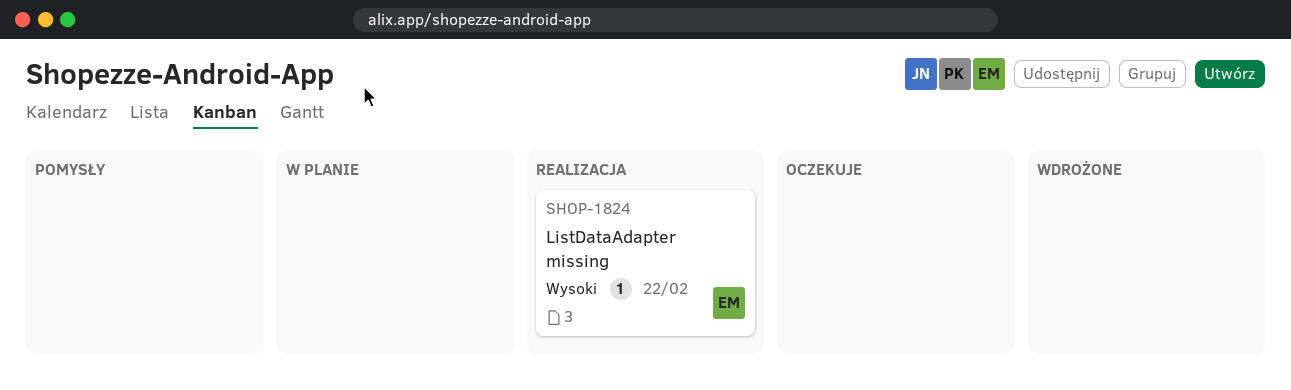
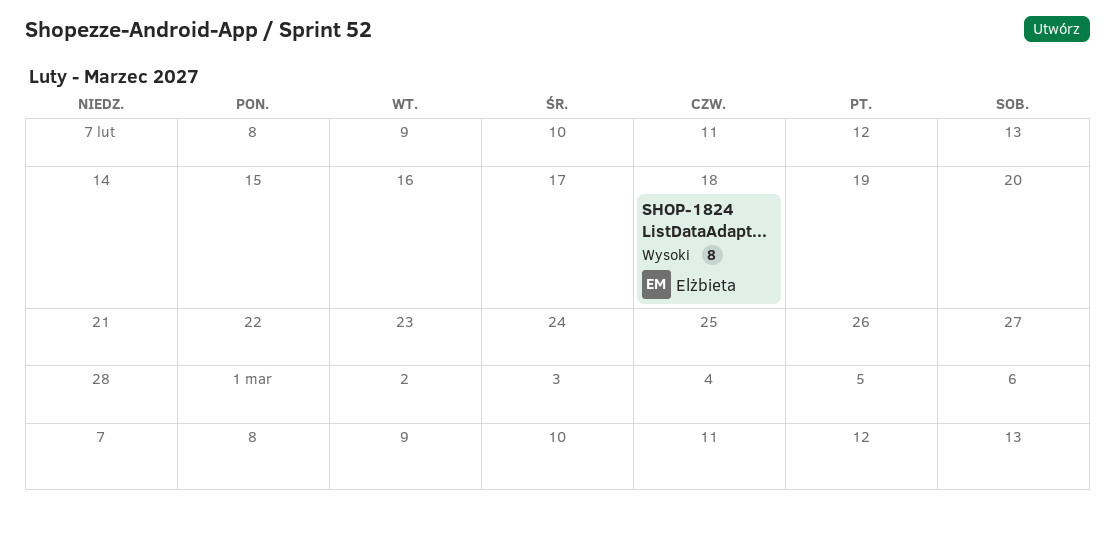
SHOP-1824, estimate: 1 -> 8
SHOP-1824, due: Feb 22 -> Feb 18

